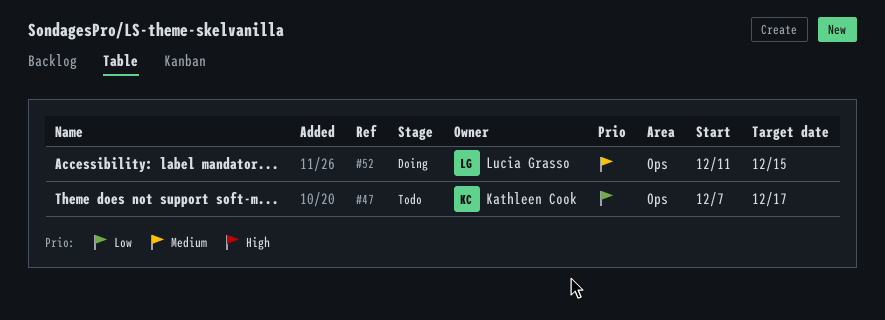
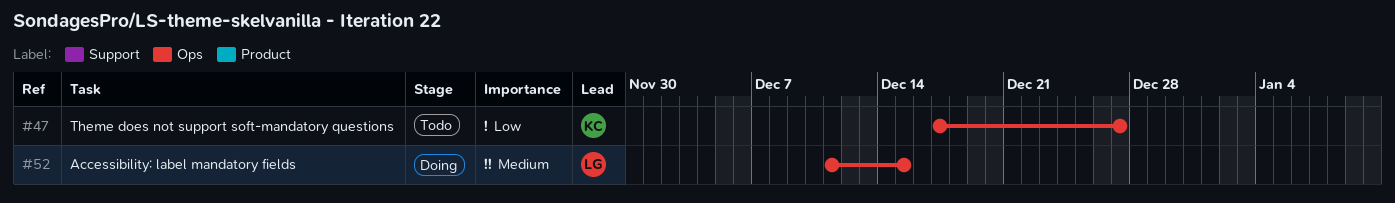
#47, start: Dec 7 -> Dec 17
#47, due: Dec 17 -> Dec 27

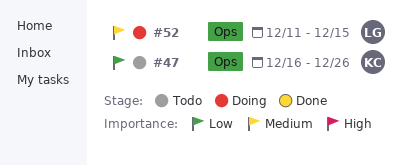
#47, start: Dec 17 -> Dec 16
#47, due: Dec 27 -> Dec 26

